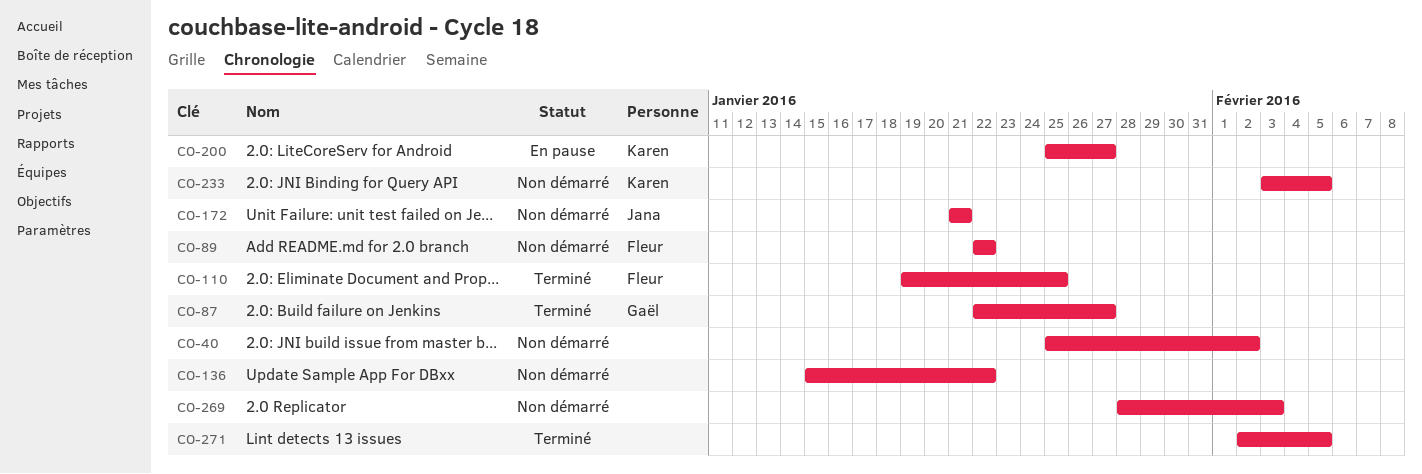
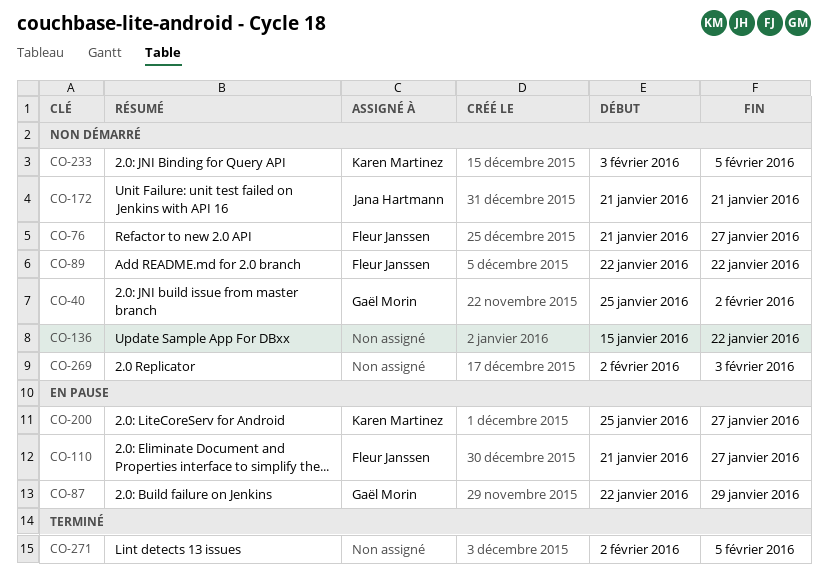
CO-40, owner: none -> Gaël Morin
CO-76: none -> present
CO-87, status: Terminé -> En pause
CO-87, due: Jan 27 -> Jan 29
CO-110, status: Terminé -> En pause
CO-110, start: Jan 19 -> Jan 21
CO-110, due: Jan 25 -> Jan 27
CO-269, start: Jan 28 -> Feb 2

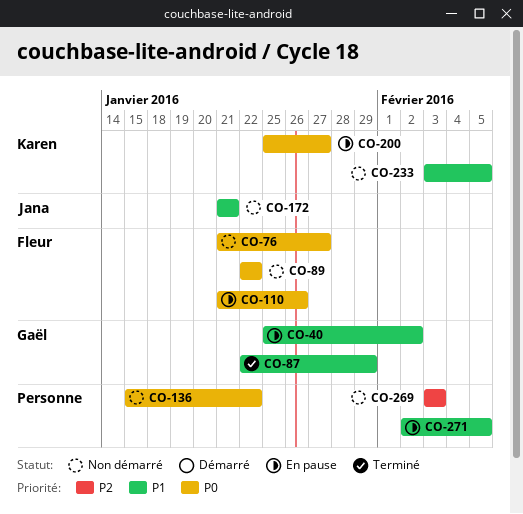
CO-40, status: Non démarré -> En pause
CO-87, status: En pause -> Terminé
CO-110, due: Jan 27 -> Jan 26
CO-269, start: Feb 2 -> Feb 3
CO-271, status: Terminé -> En pause

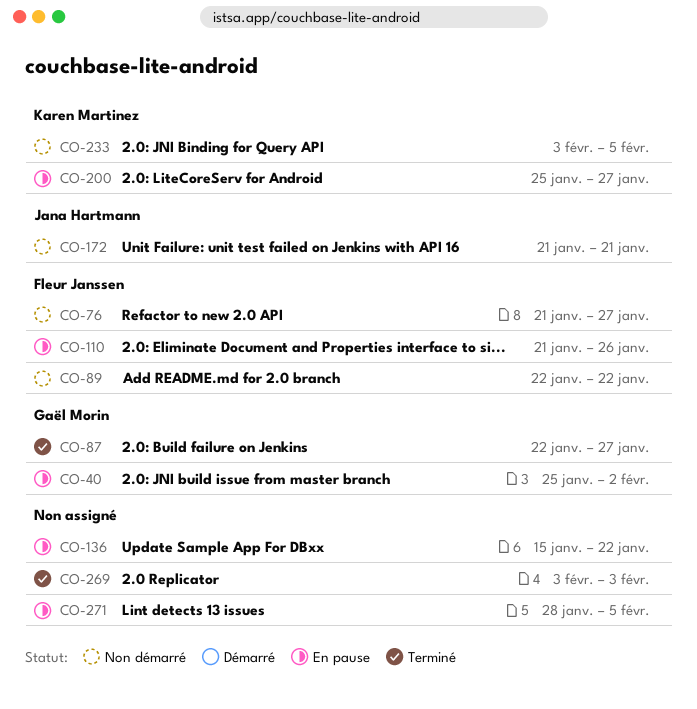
CO-87, due: Jan 29 -> Jan 27
CO-136, status: Non démarré -> En pause
CO-269, status: Non démarré -> Terminé
CO-271, start: Feb 2 -> Jan 28

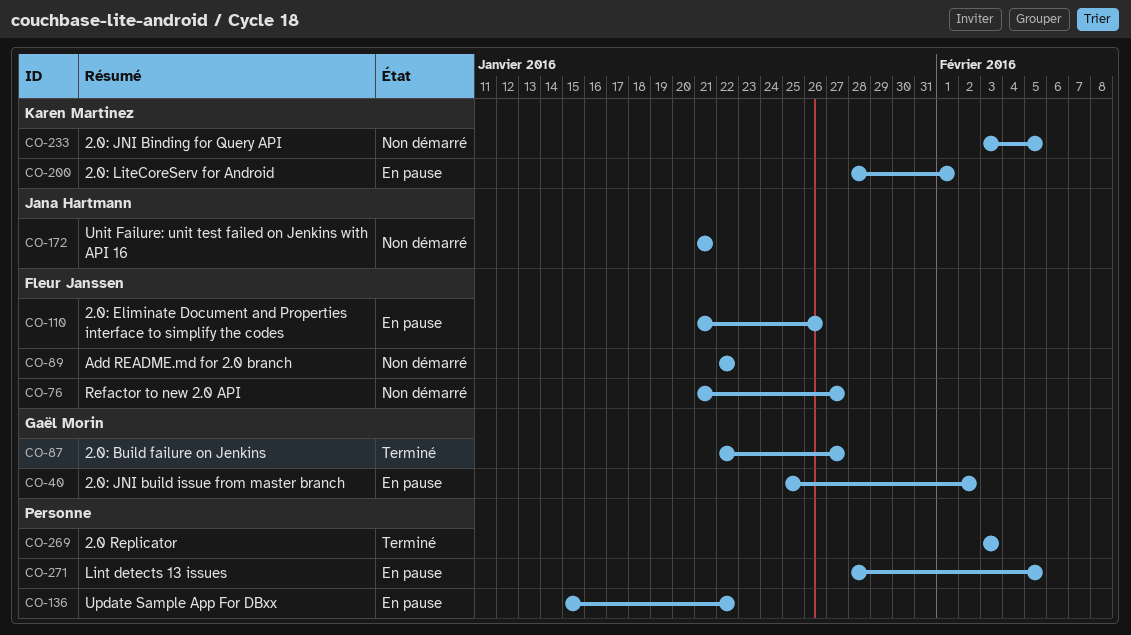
CO-200, start: Jan 25 -> Jan 28
CO-200, due: Jan 27 -> Feb 1

